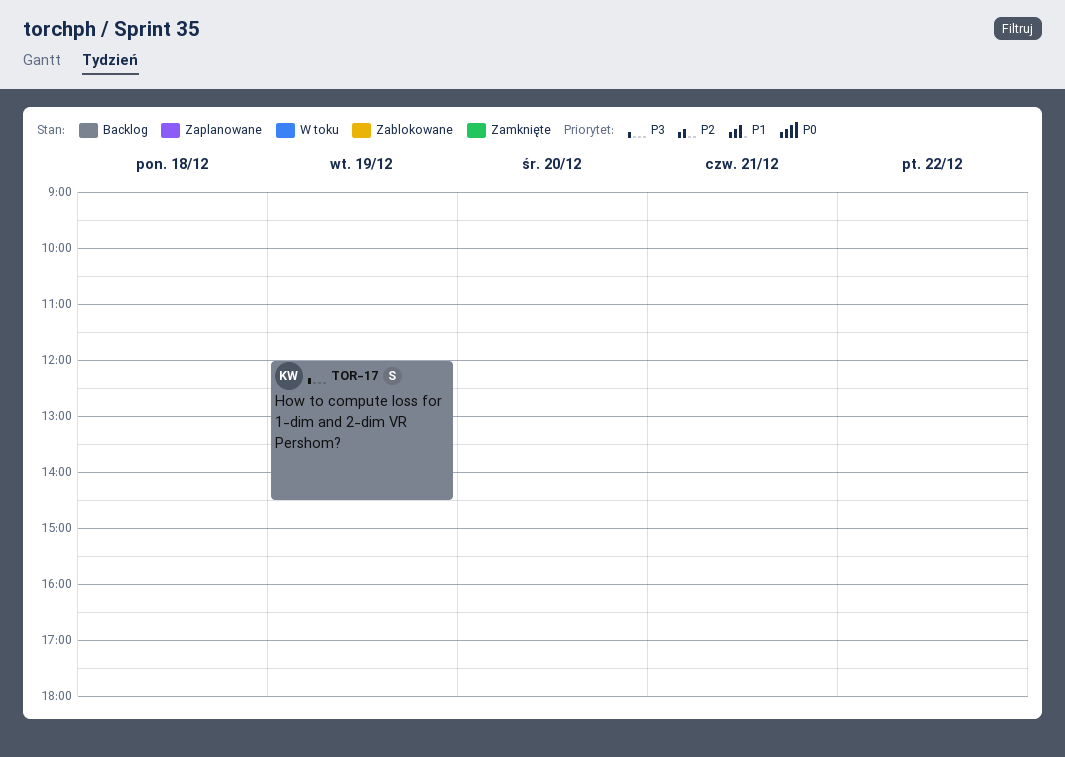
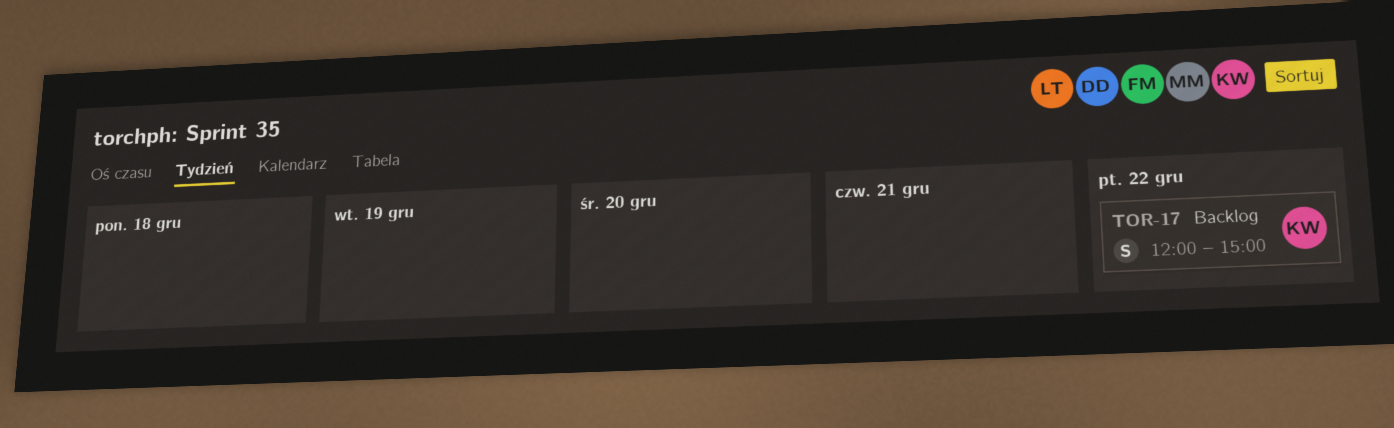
TOR-17, day: Dec 19 -> Dec 22
TOR-17, ends: 14:30 -> 15:00

